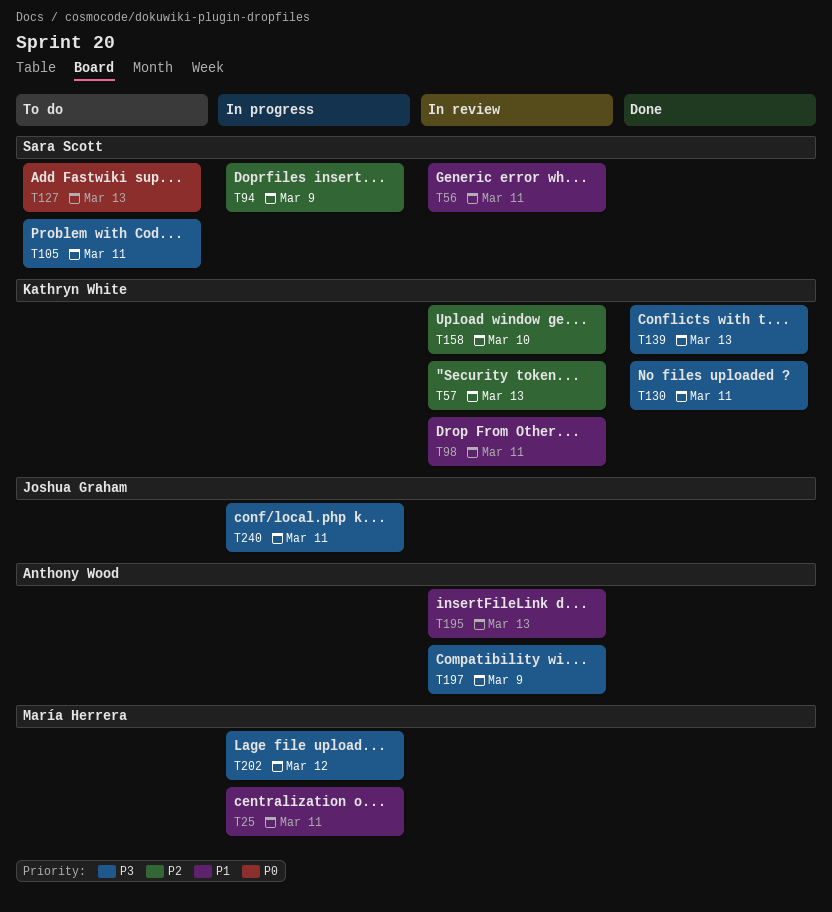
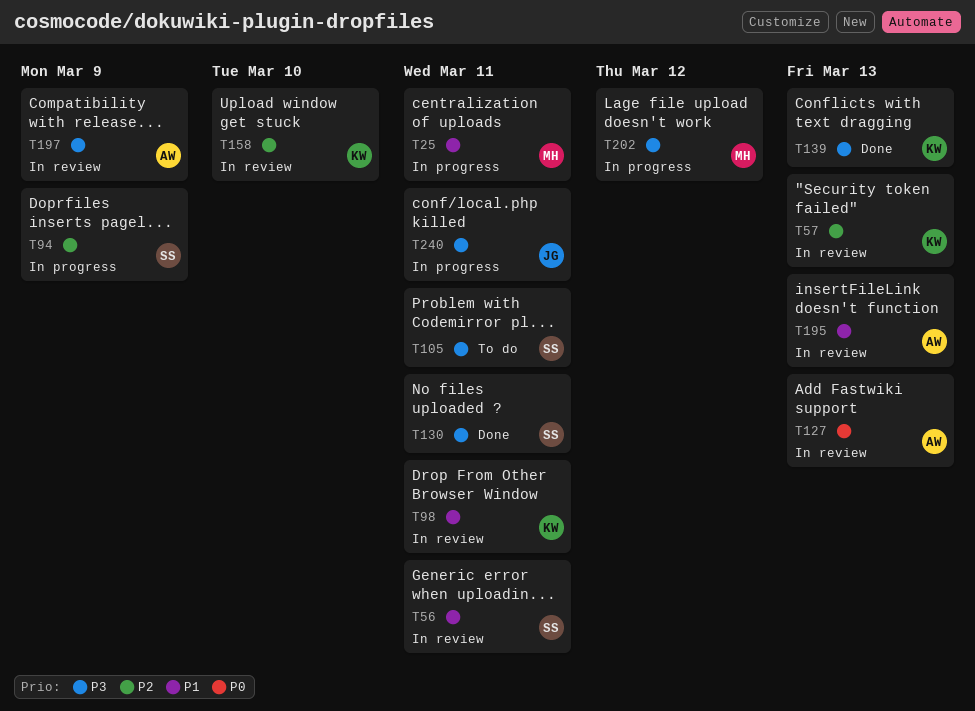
T127, status: To do -> In review
T127, owner: Sara Scott -> Anthony Wood
T130, owner: Kathryn White -> Sara Scott

